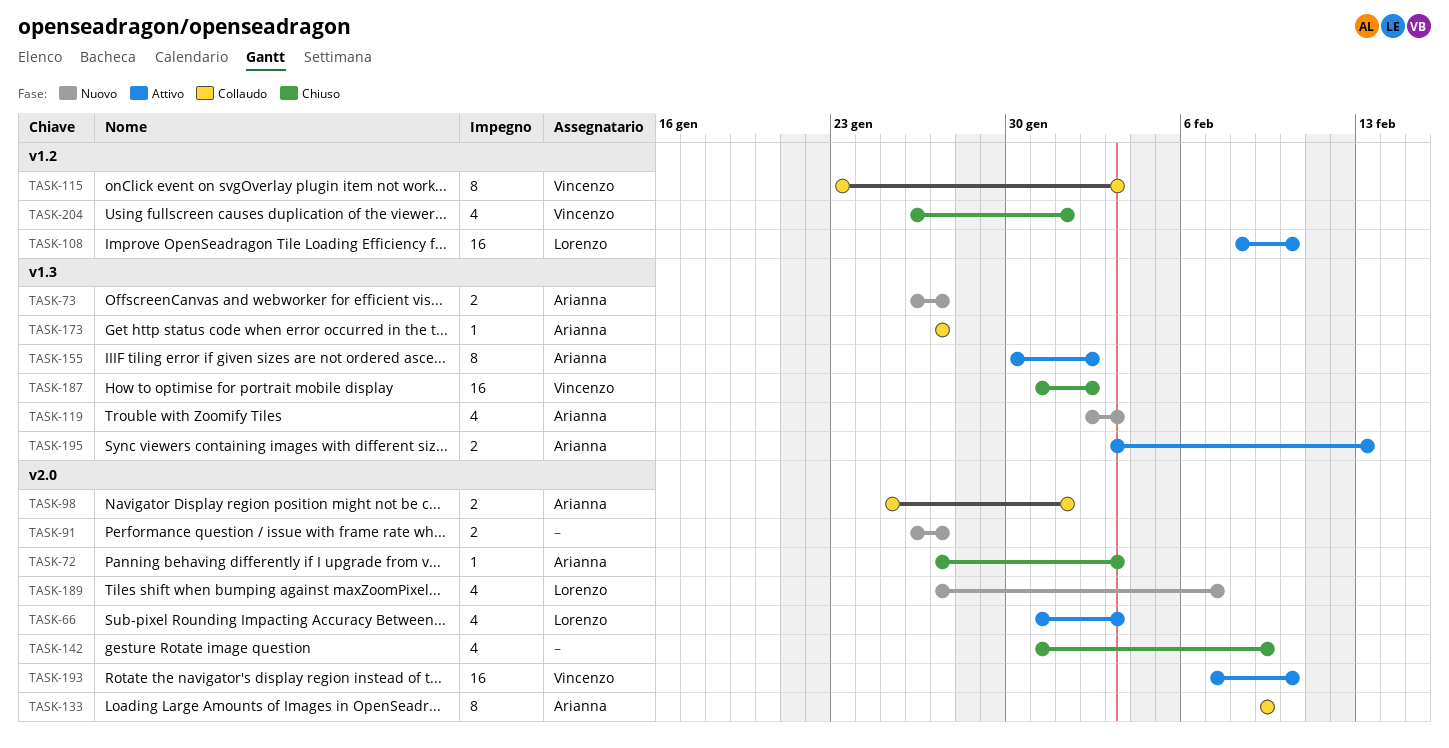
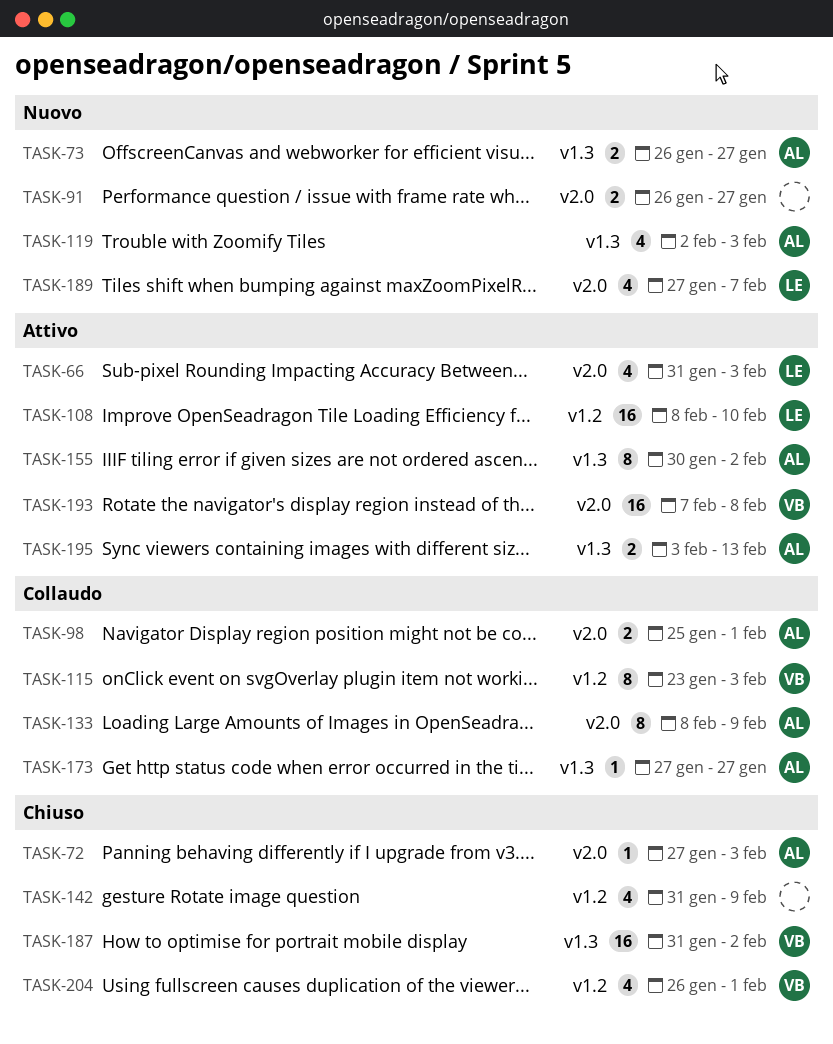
TASK-133, start: Feb 9 -> Feb 8
TASK-142, label: v2.0 -> v1.2
TASK-193, due: Feb 10 -> Feb 8

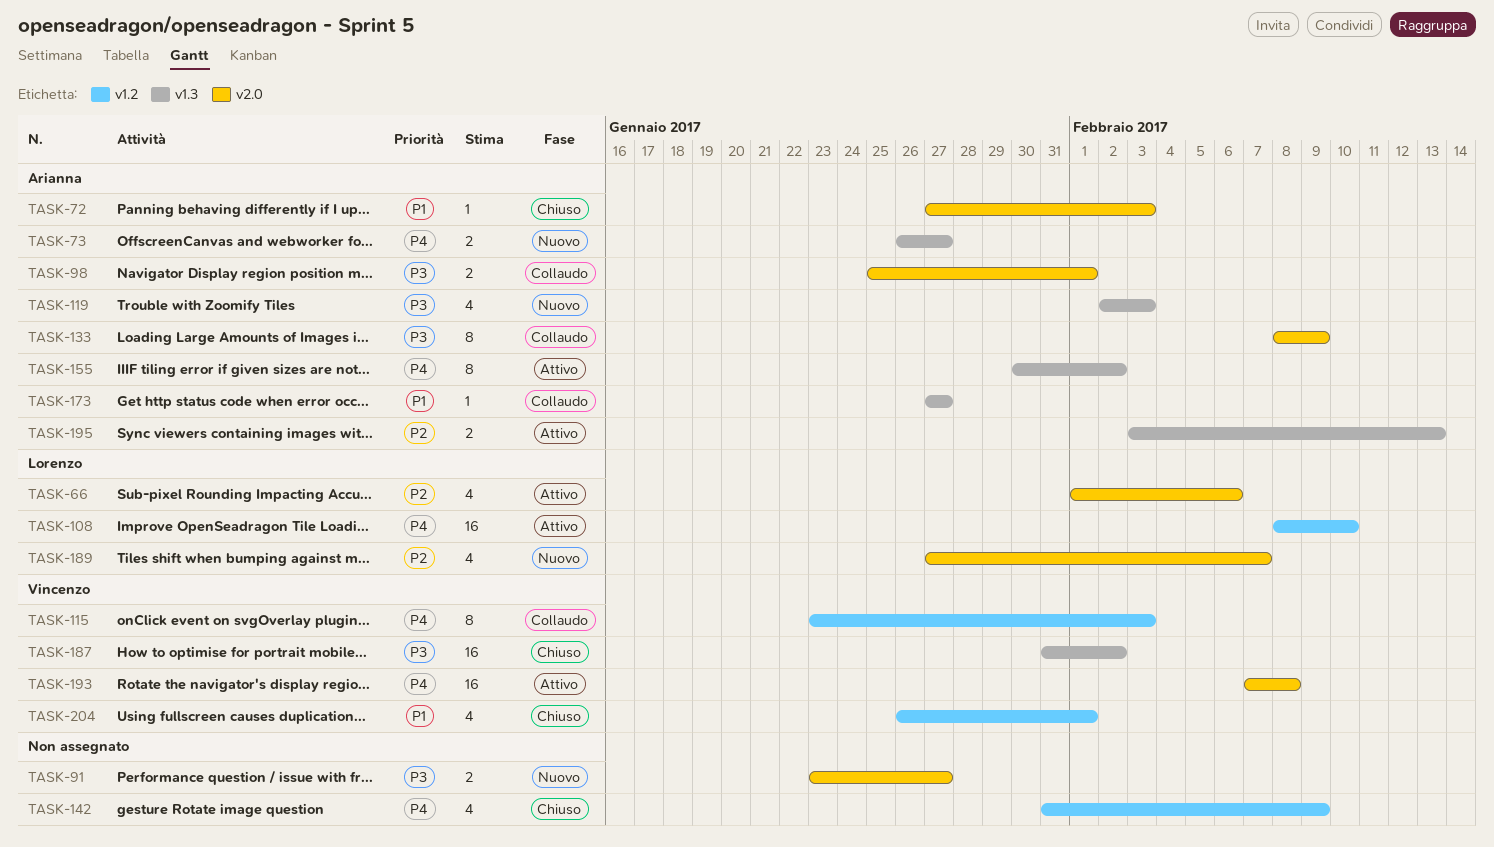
TASK-66, start: Jan 31 -> Feb 1
TASK-66, due: Feb 3 -> Feb 6
TASK-91, start: Jan 26 -> Jan 23

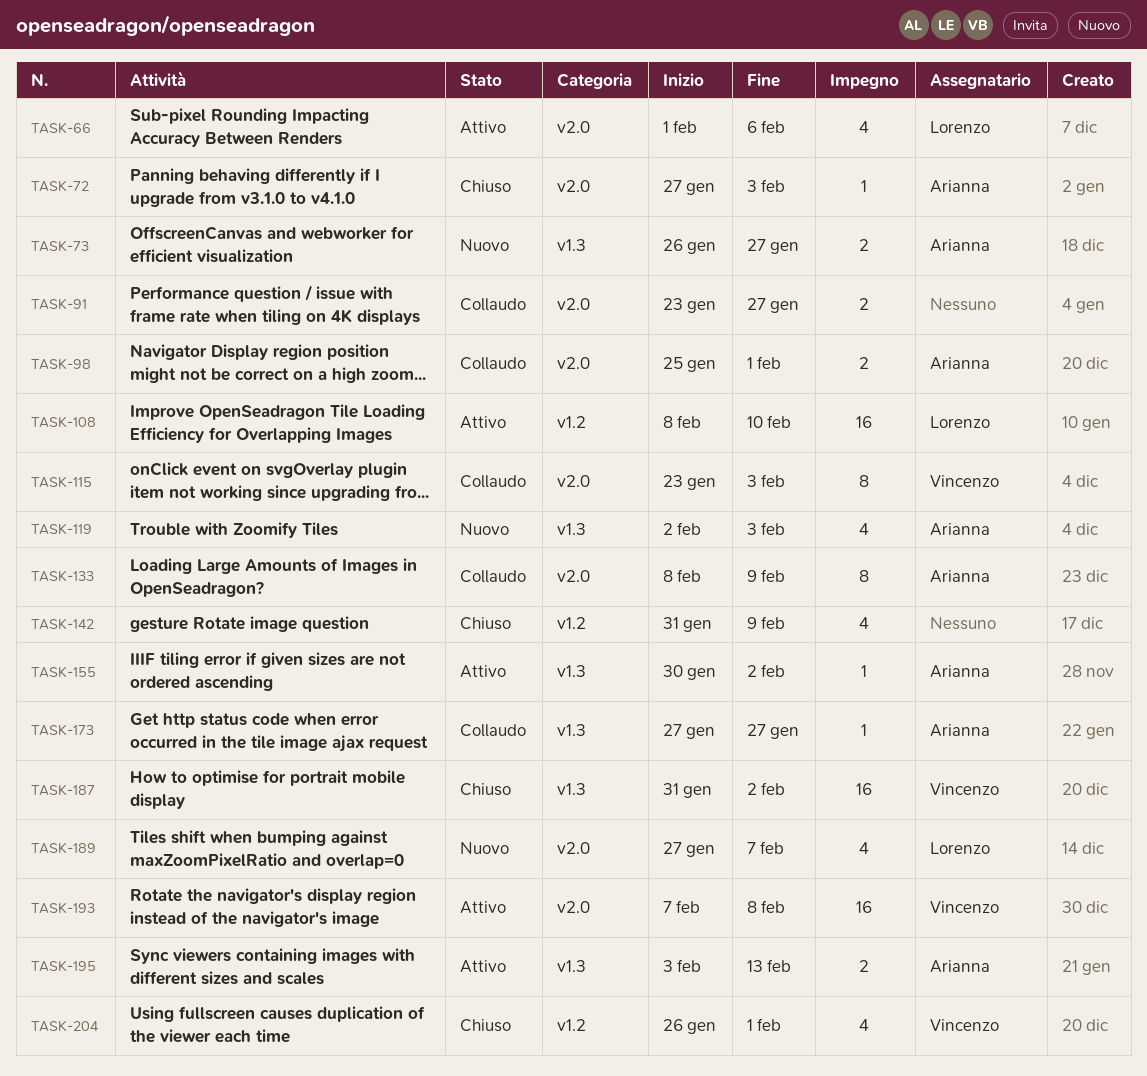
TASK-91, status: Nuovo -> Collaudo
TASK-115, label: v1.2 -> v2.0
TASK-155, estimate: 8 -> 1

